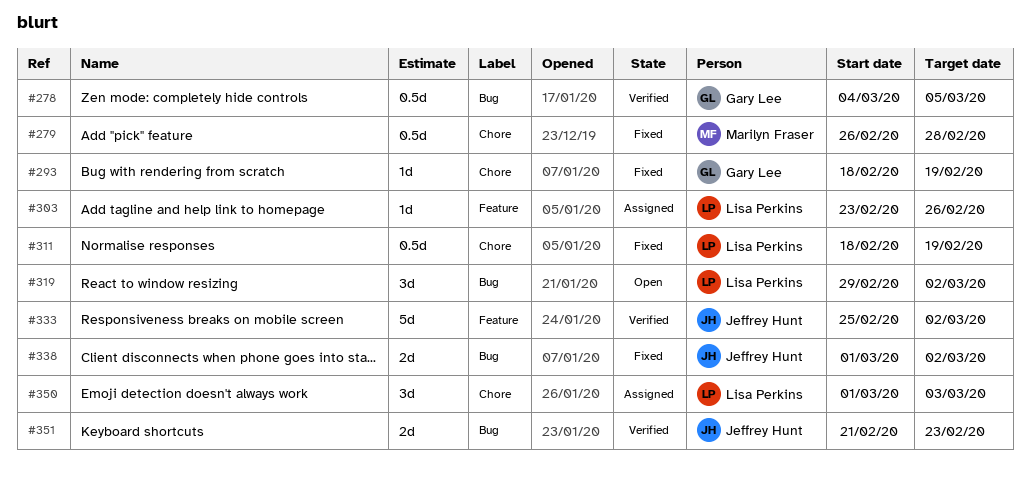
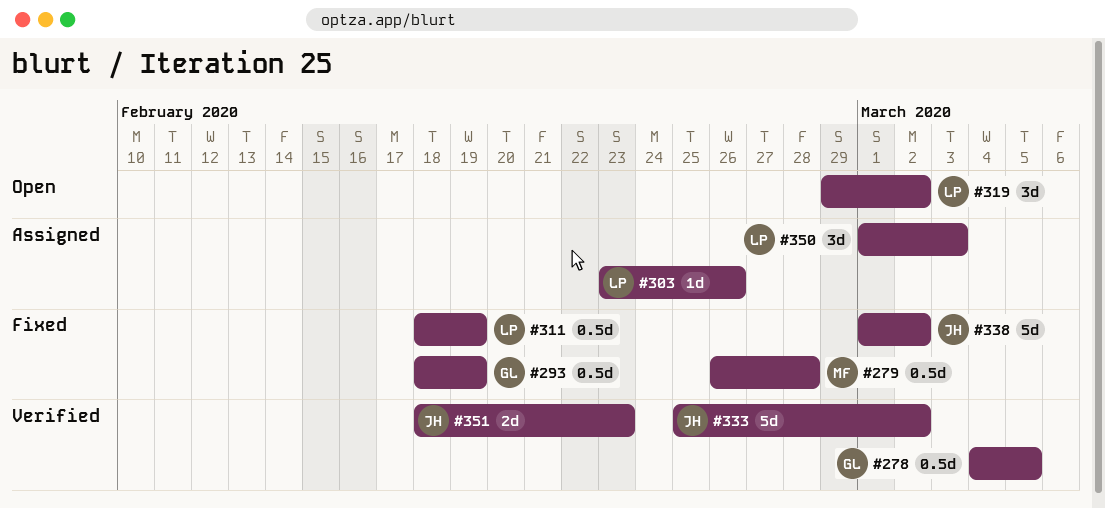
#293, estimate: 1d -> 0.5d
#338, estimate: 2d -> 5d
#351, start: Feb 21 -> Feb 18

